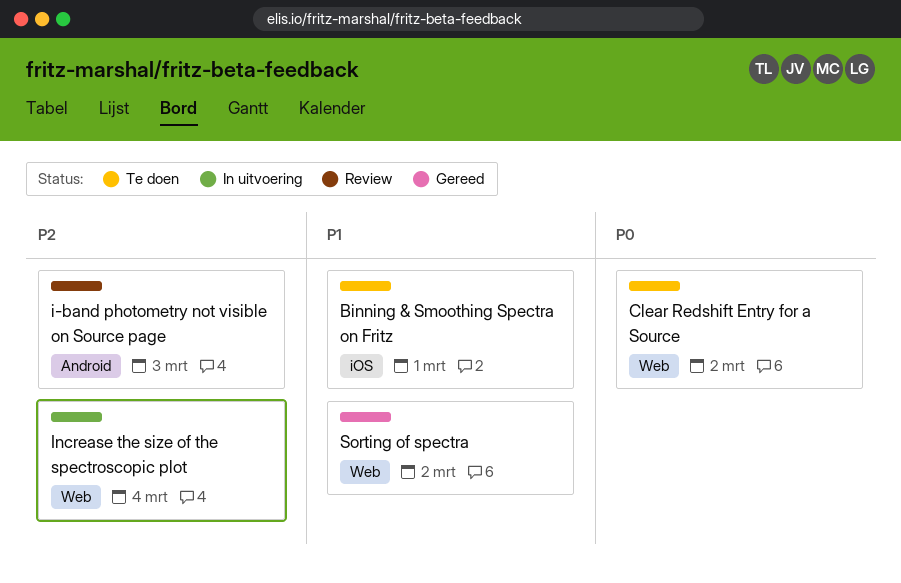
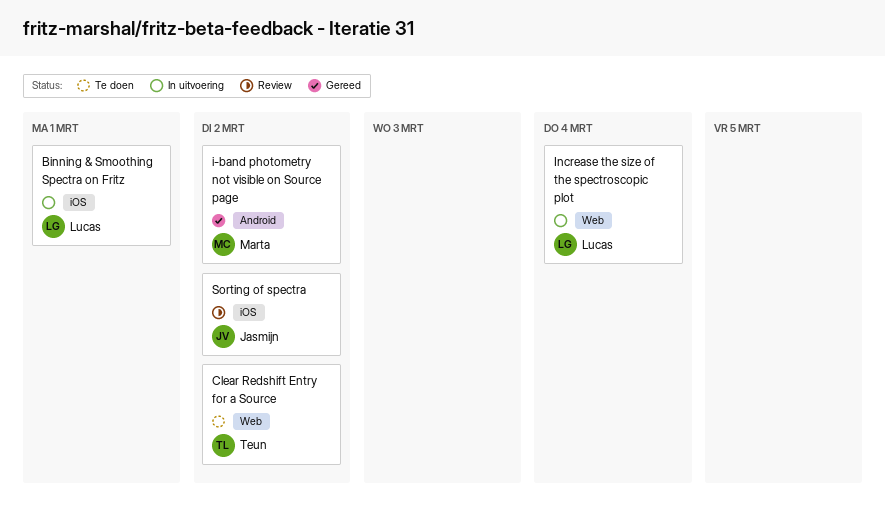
Binning & Smoothing Spectra on Fritz, status: Te doen -> In uitvoering
i-band photometry not visible on Source page, status: Review -> Gereed
i-band photometry not visible on Source page, due: Mar 3 -> Mar 2
Sorting of spectra, status: Gereed -> Review
Sorting of spectra, label: Web -> iOS

